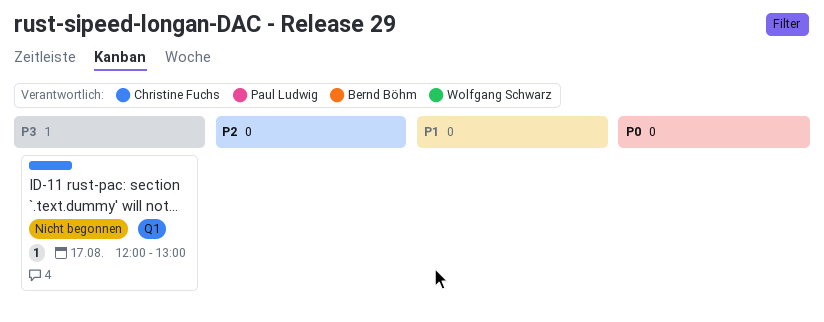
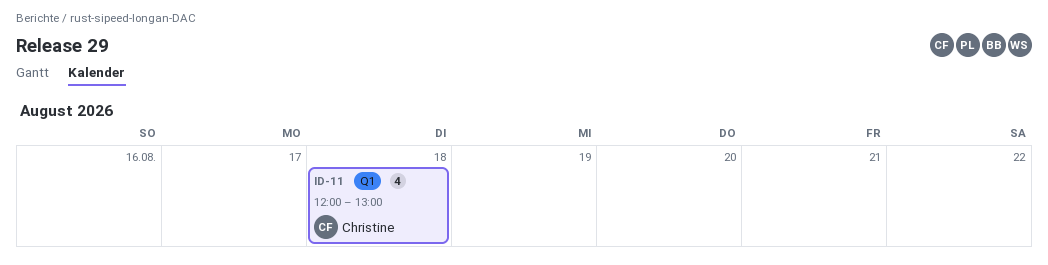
ID-11, estimate: 1 -> 4
ID-11, day: Aug 17 -> Aug 18

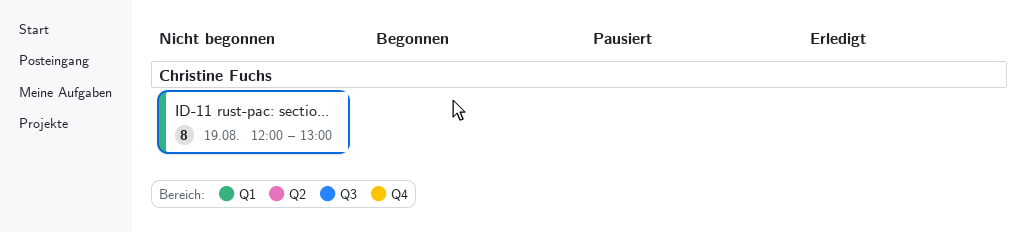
ID-11, estimate: 4 -> 8
ID-11, day: Aug 18 -> Aug 19

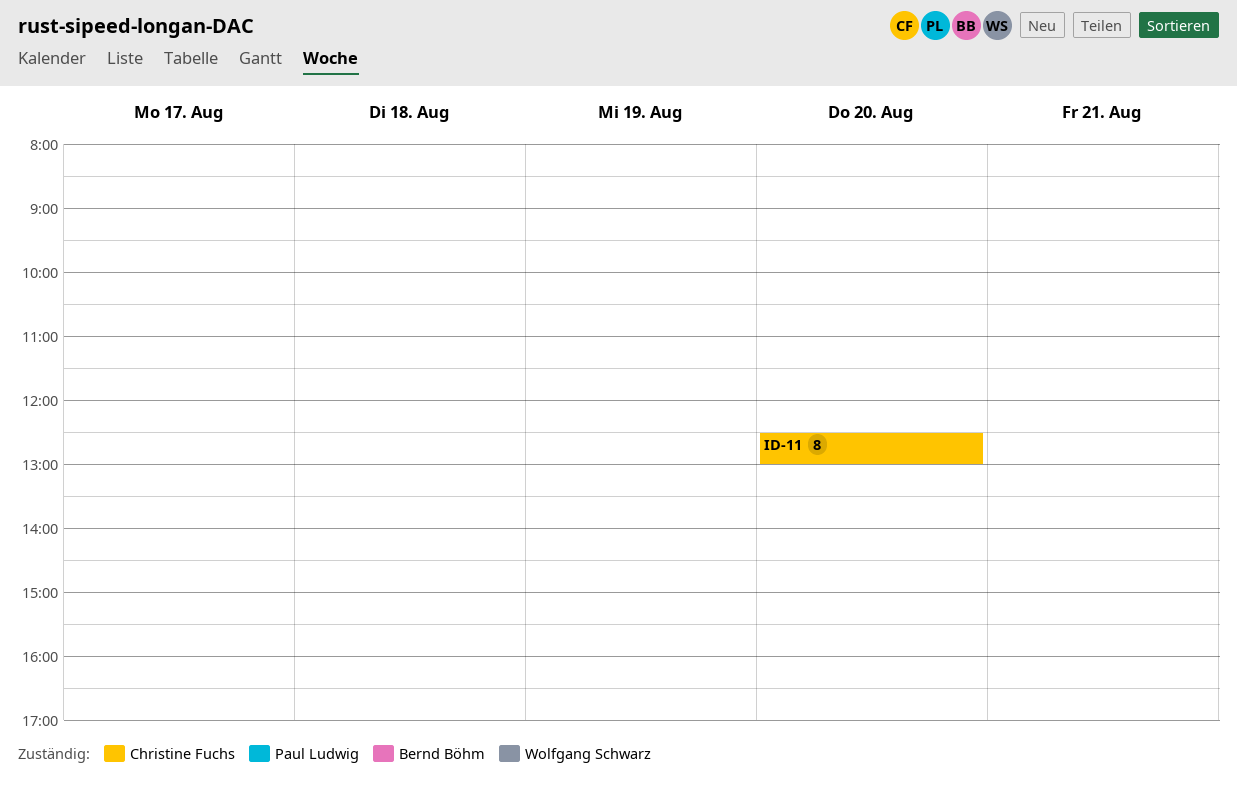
ID-11, day: Aug 19 -> Aug 20
ID-11, begins: 12:00 -> 12:30

